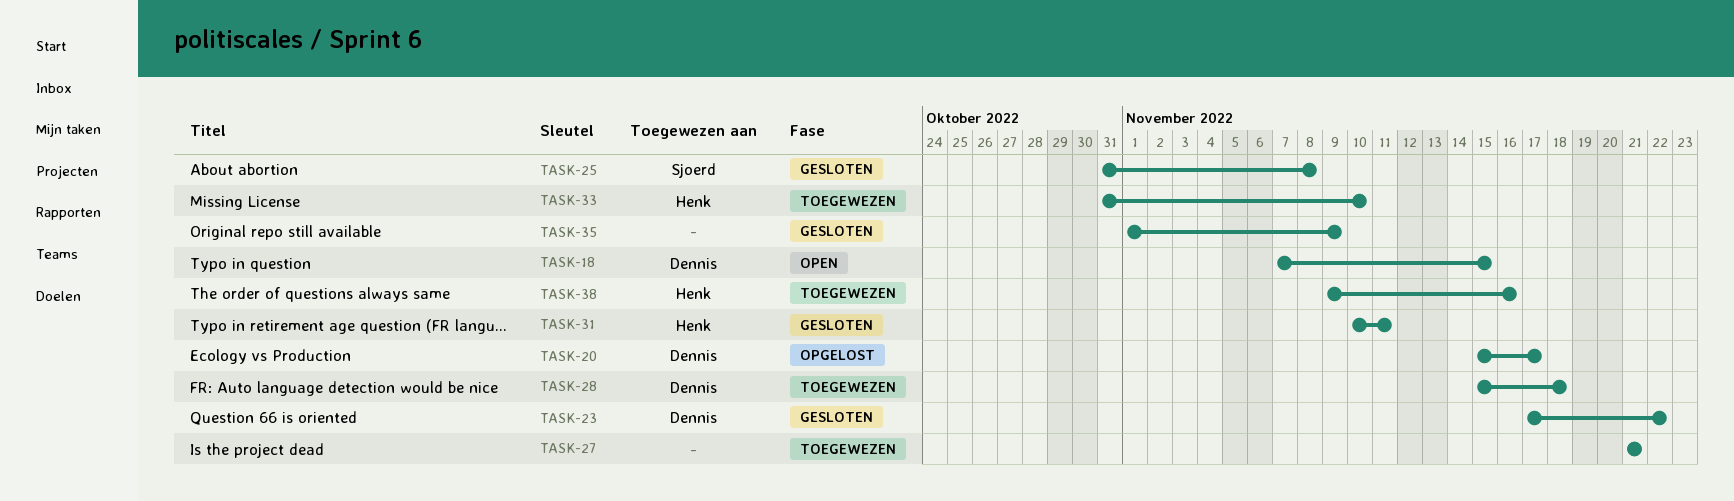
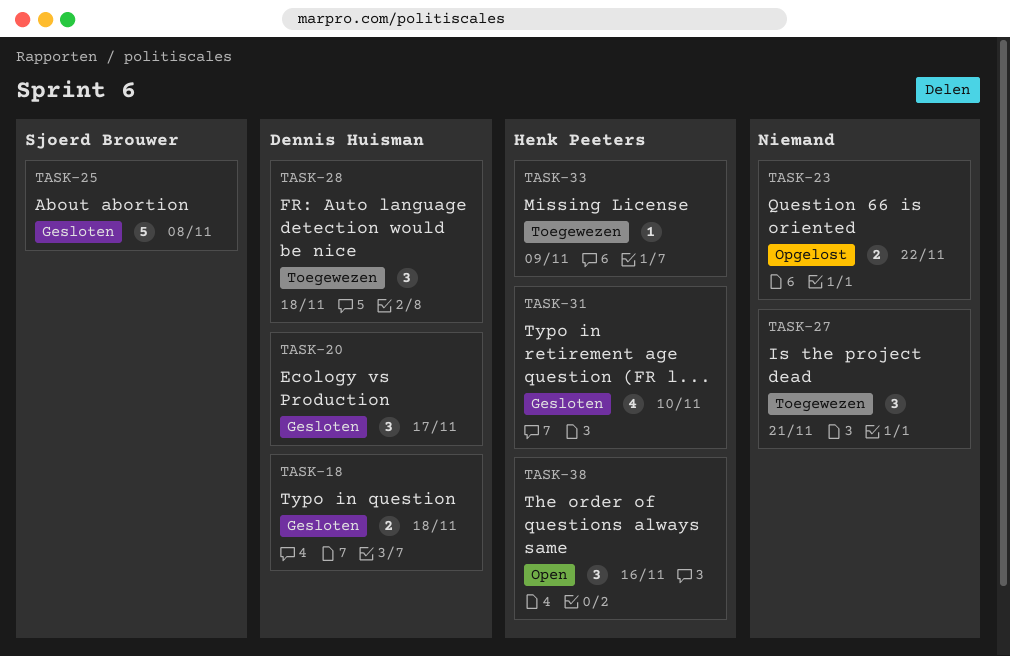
TASK-18, status: Open -> Gesloten
TASK-18, due: Nov 15 -> Nov 18
TASK-20, status: Opgelost -> Gesloten
TASK-23, status: Gesloten -> Opgelost
TASK-23, owner: Dennis Huisman -> none
TASK-31, due: Nov 11 -> Nov 10
TASK-33, due: Nov 10 -> Nov 9
TASK-35: present -> none
TASK-38, status: Toegewezen -> Open

